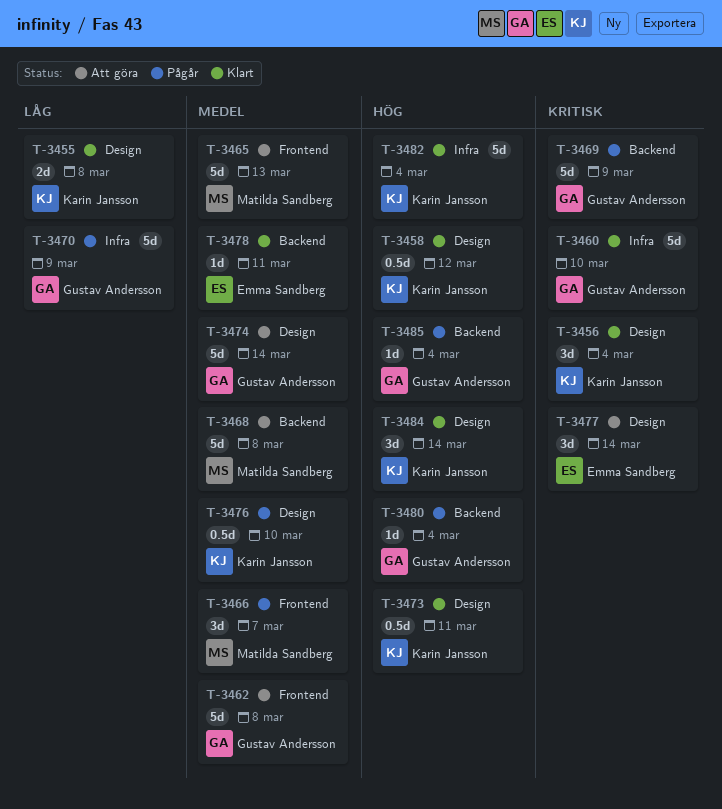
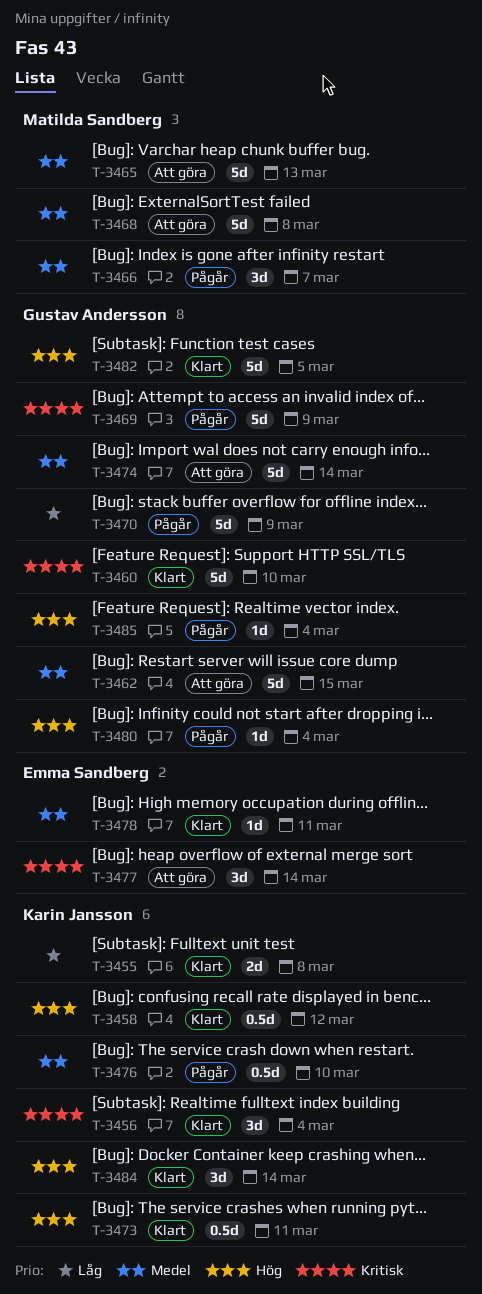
T-3462, due: Mar 8 -> Mar 15
T-3482, owner: Karin Jansson -> Gustav Andersson
T-3482, due: Mar 4 -> Mar 5

